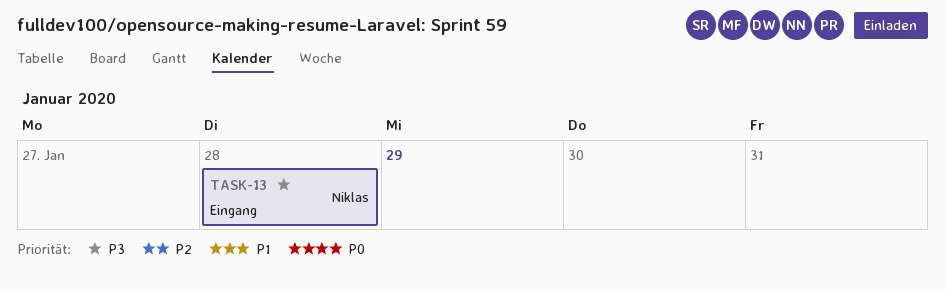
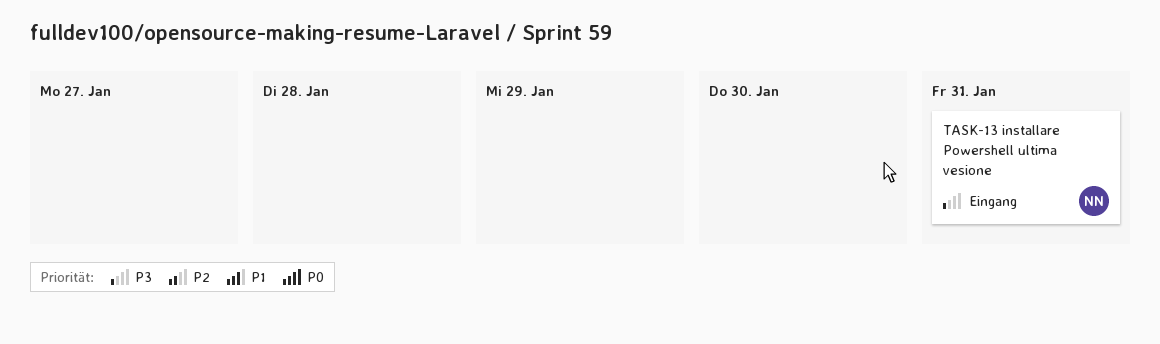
TASK-13, due: Jan 28 -> Jan 31

